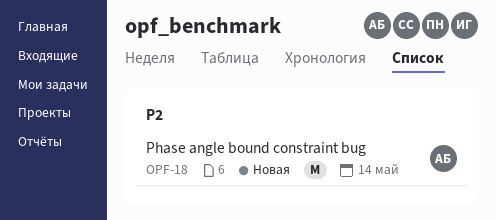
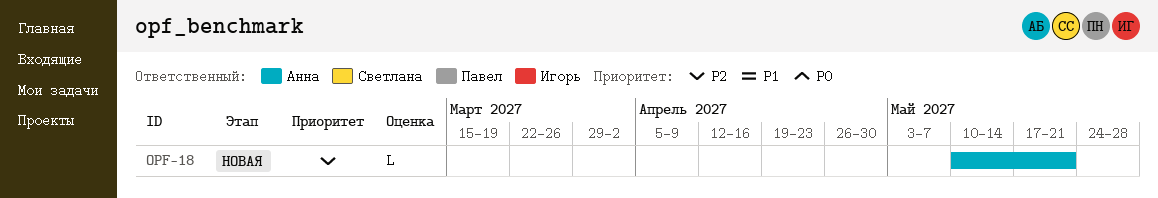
OPF-18, estimate: M -> L
OPF-18, due: May 14 -> May 21

